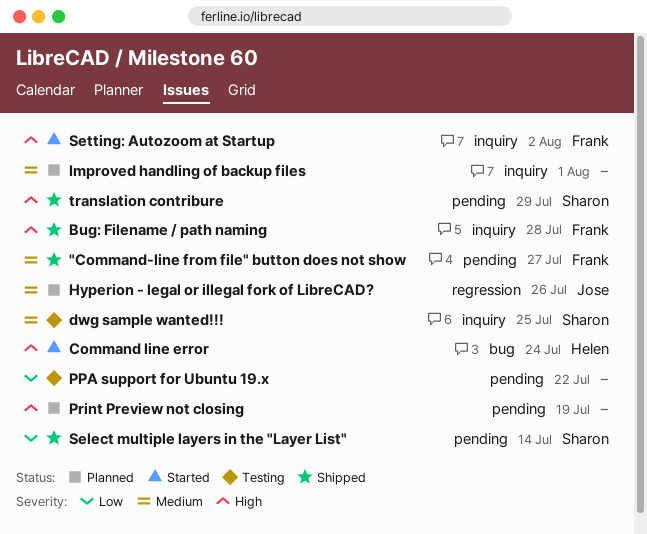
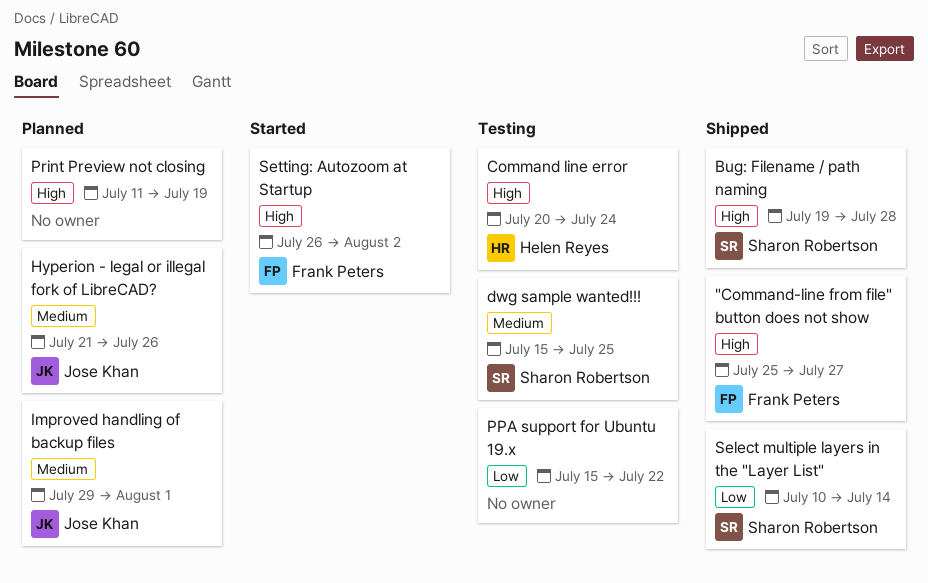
"Command-line from file" button does not show, priority: Medium -> High
Bug: Filename / path naming, owner: Frank Peters -> Sharon Robertson
Command line error, status: Started -> Testing
Improved handling of backup files, owner: none -> Jose Khan
translation contribure: present -> none

